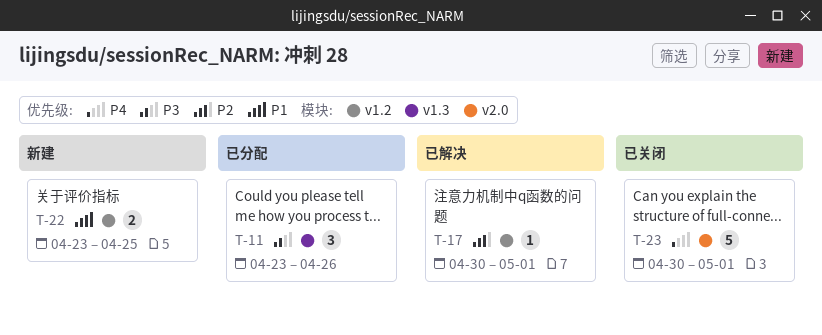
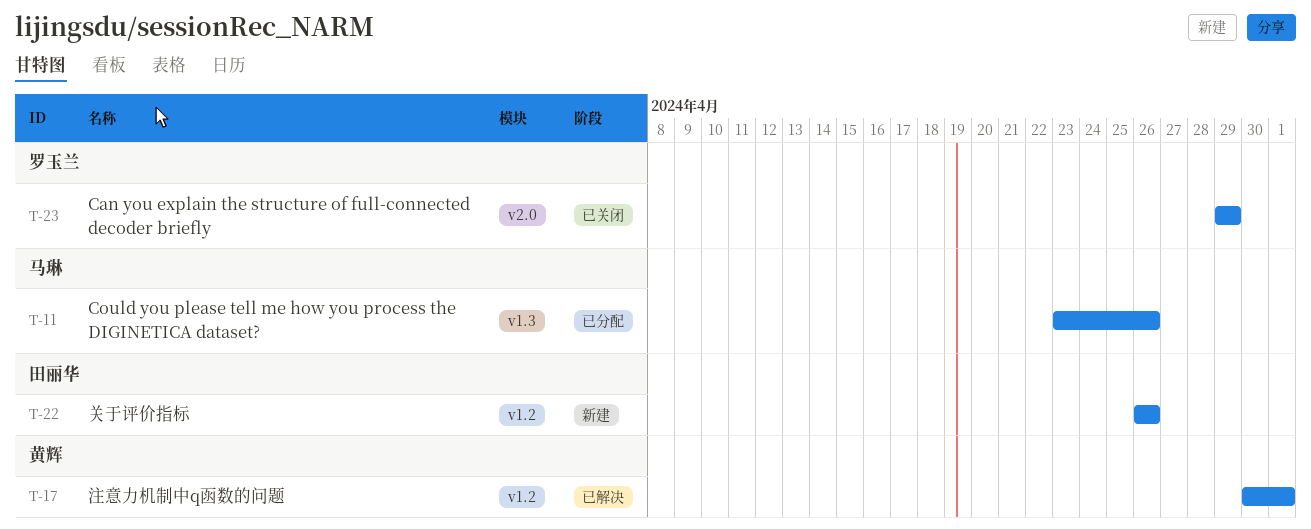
T-22, start: Apr 23 -> Apr 26
T-22, due: Apr 25 -> Apr 26
T-23, start: Apr 30 -> Apr 29
T-23, due: May 1 -> Apr 29

